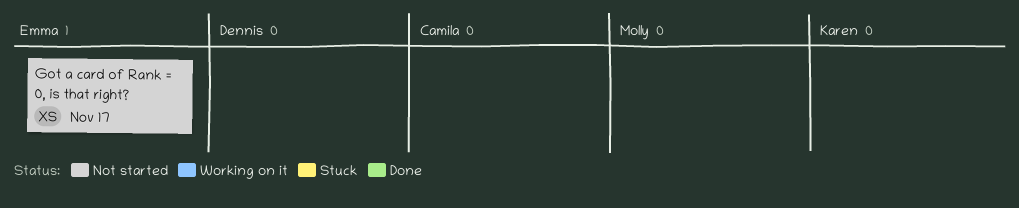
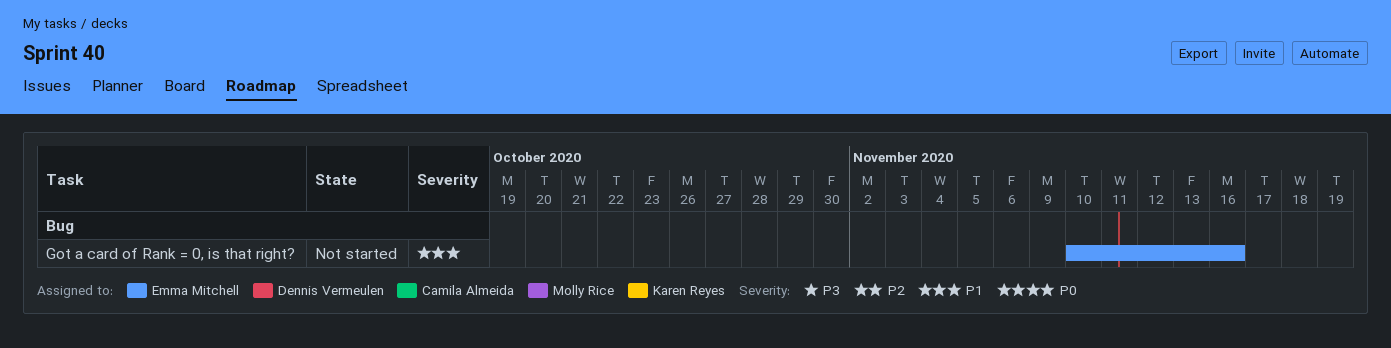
Got a card of Rank = 0, is that right?, due: Nov 17 -> Nov 16

